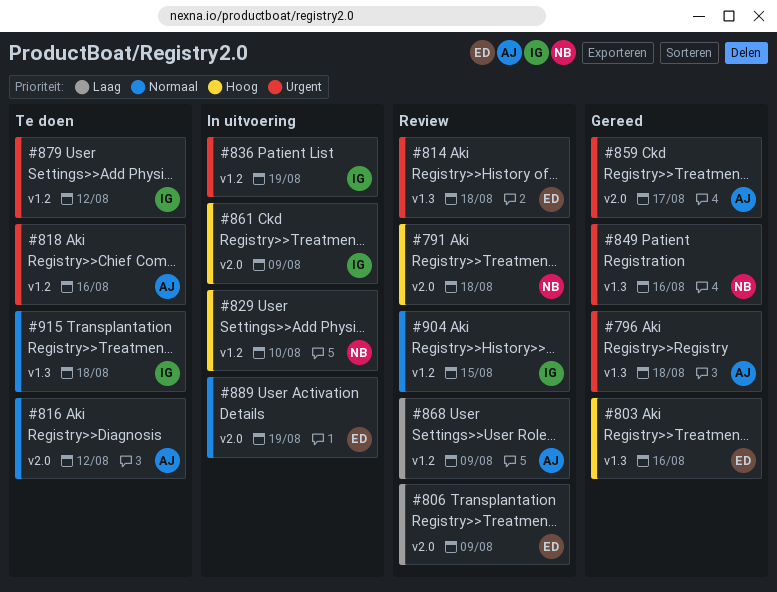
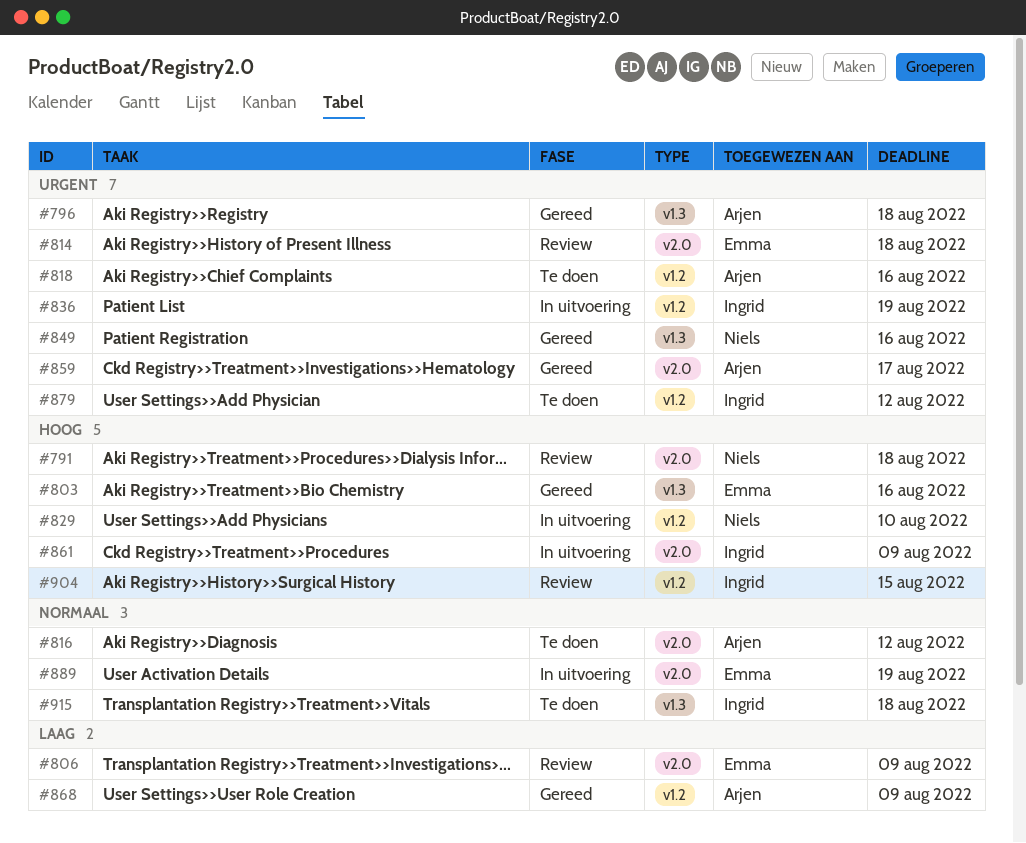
#814, label: v1.3 -> v2.0
#868, status: Review -> Gereed
#904, priority: Normaal -> Hoog

